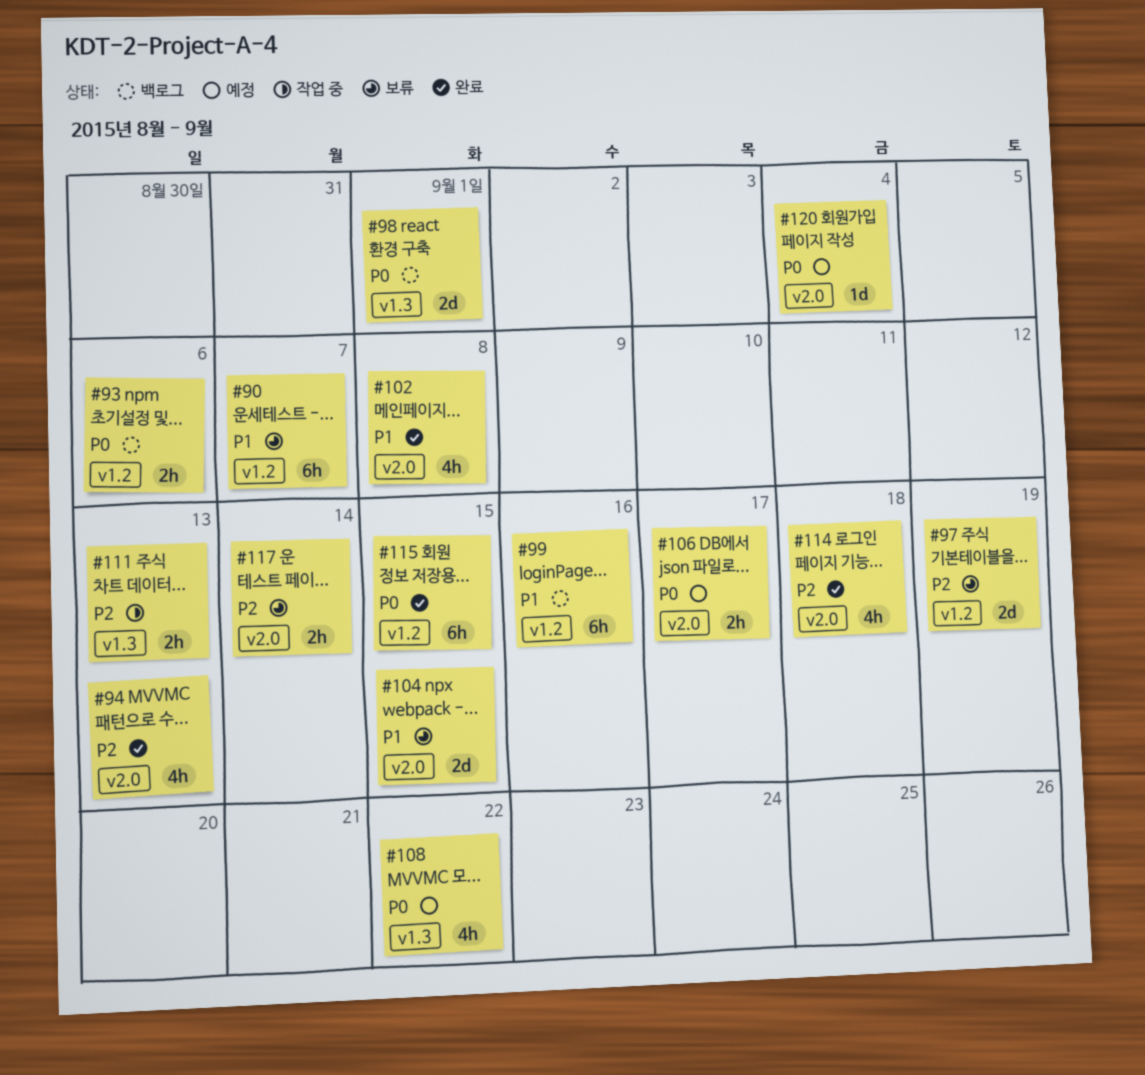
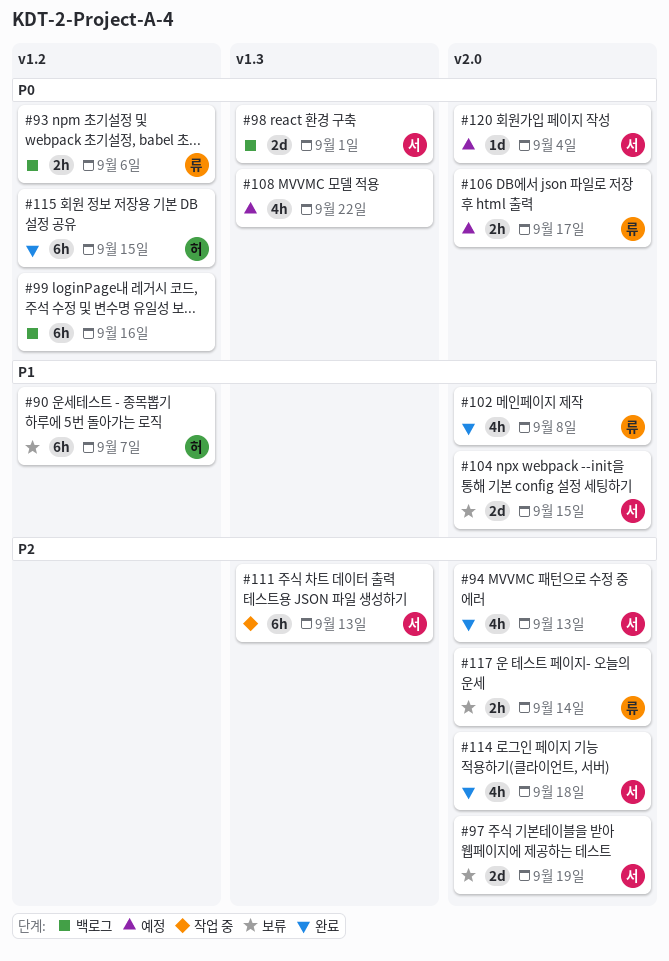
#97, label: v1.2 -> v2.0
#99, priority: P1 -> P0
#111, estimate: 2h -> 6h

